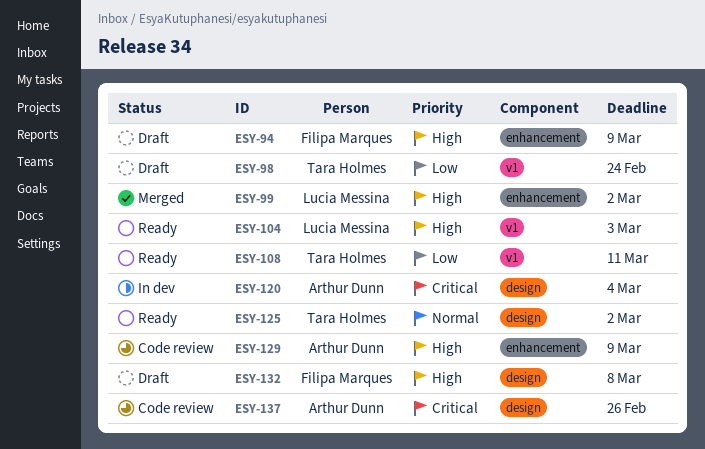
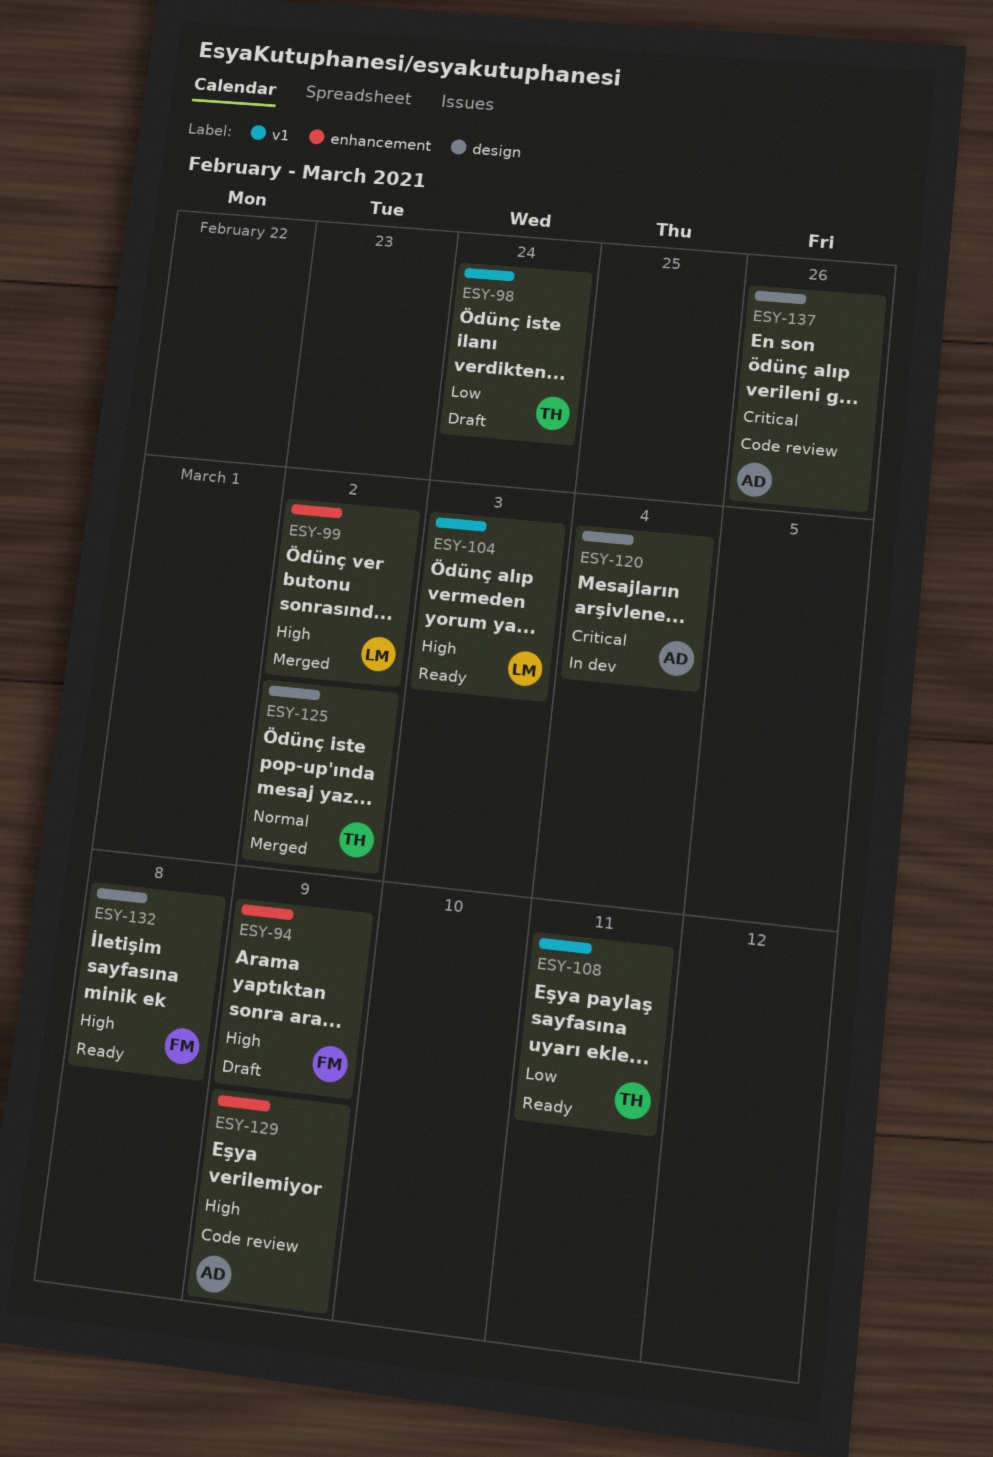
ESY-125, status: Ready -> Merged
ESY-132, status: Draft -> Ready

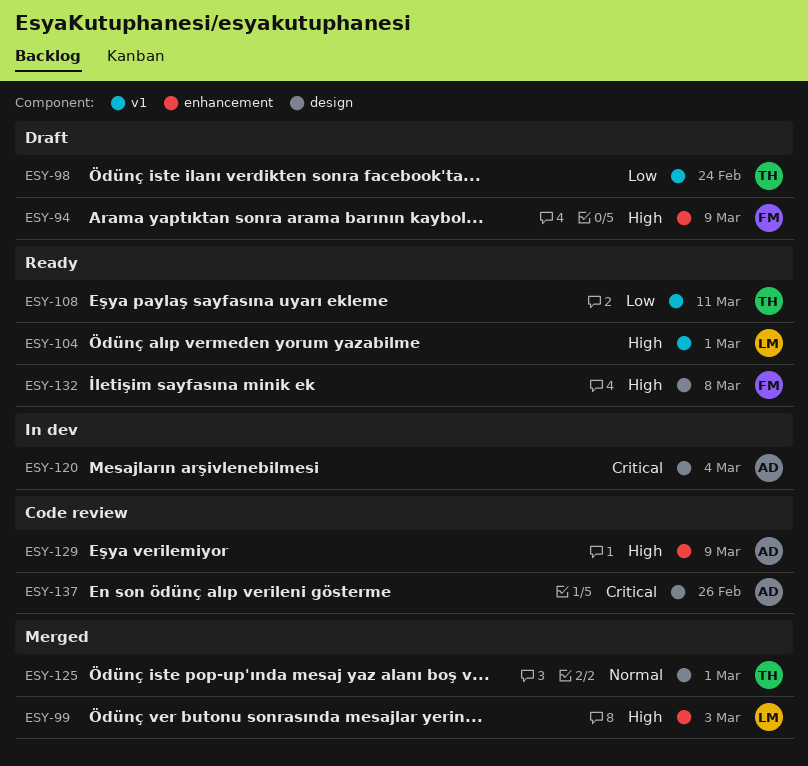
ESY-99, due: Mar 2 -> Mar 3
ESY-104, due: Mar 3 -> Mar 1
ESY-125, due: Mar 2 -> Mar 1

